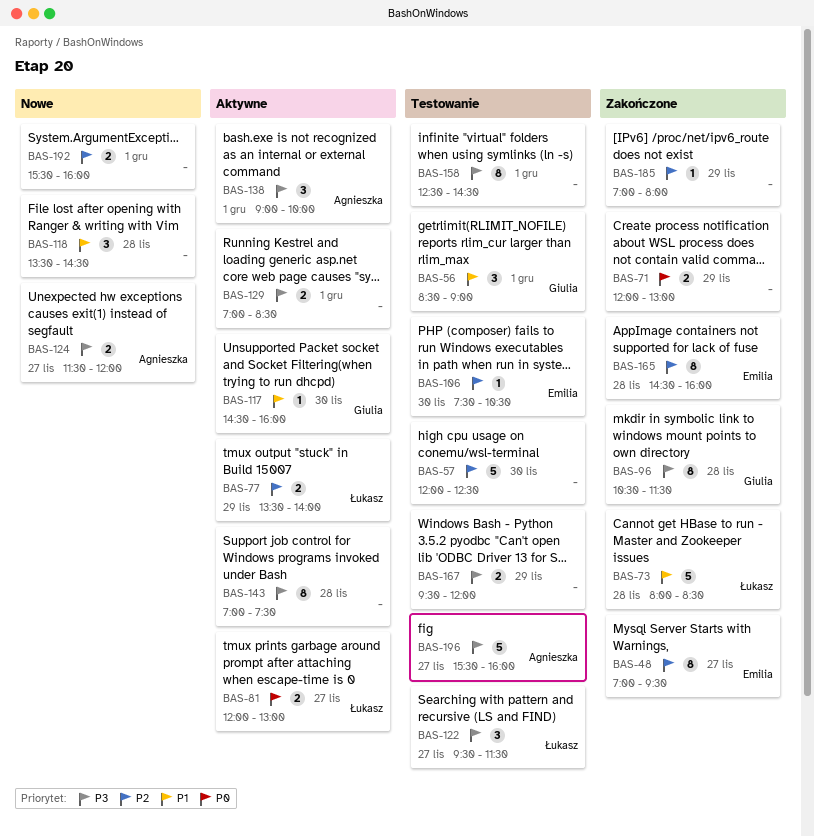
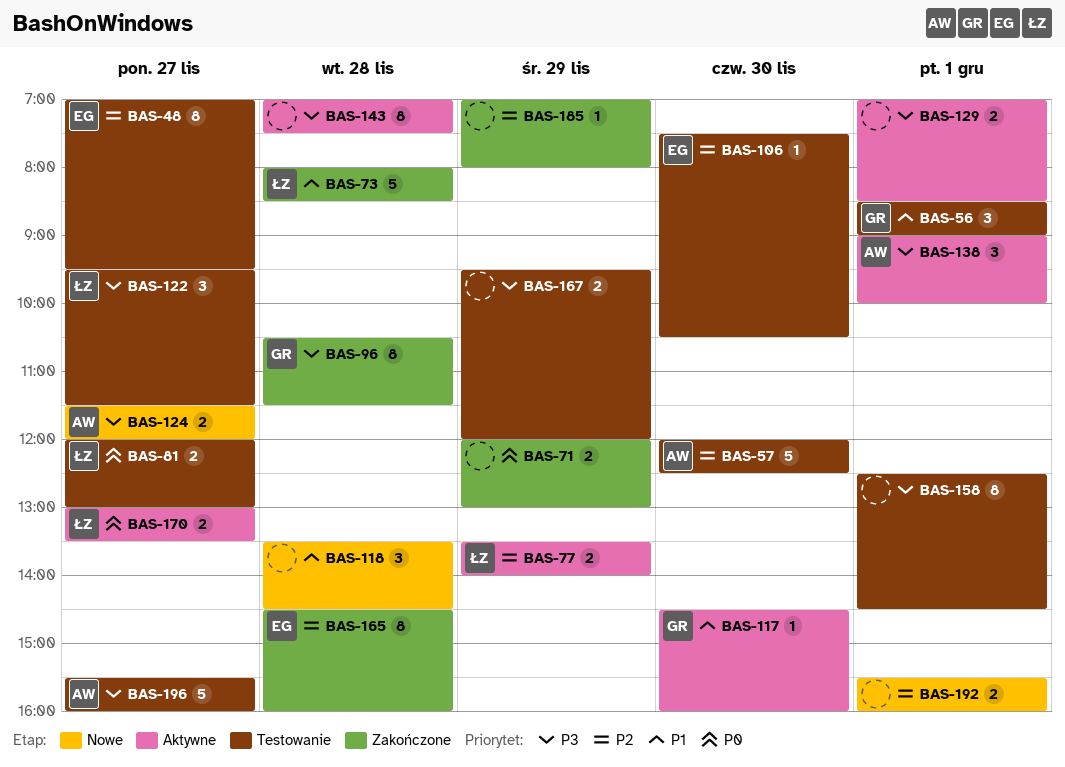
BAS-48, status: Zakończone -> Testowanie
BAS-57, owner: none -> Agnieszka
BAS-81, status: Aktywne -> Testowanie
BAS-170: none -> present

